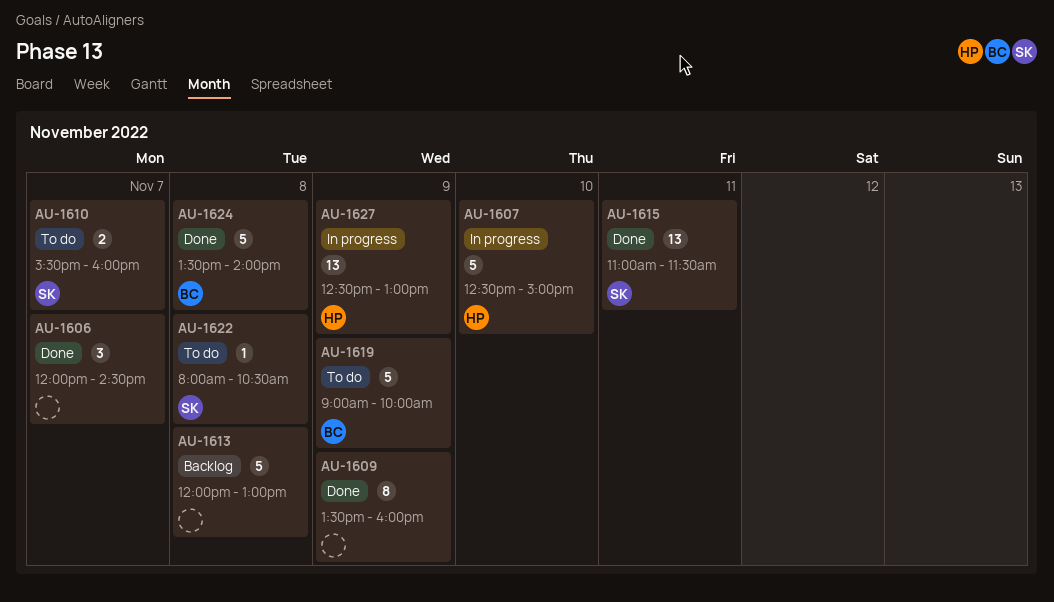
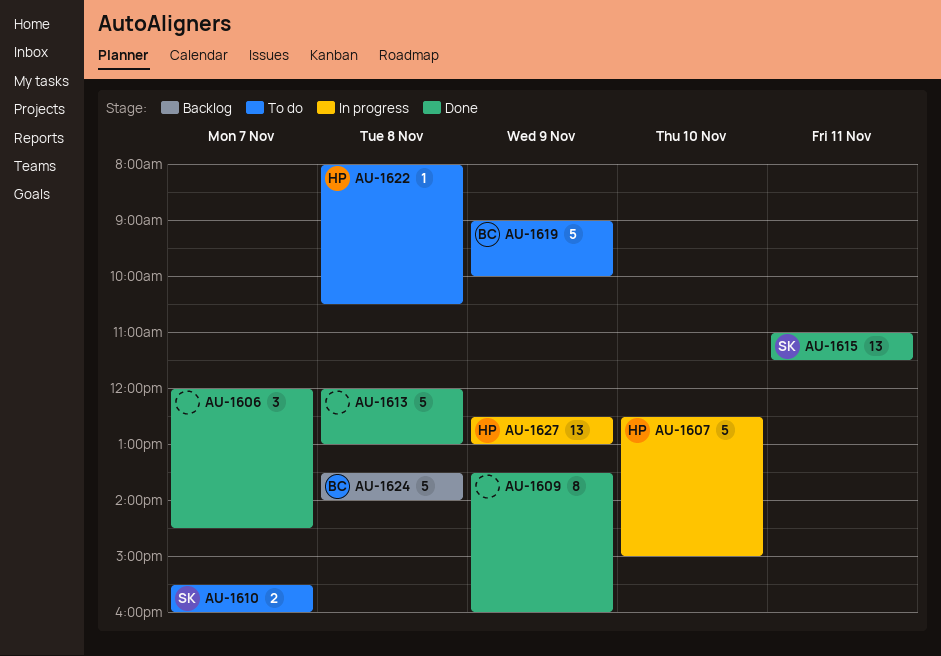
AU-1613, status: Backlog -> Done
AU-1622, owner: SK -> HP
AU-1624, status: Done -> Backlog

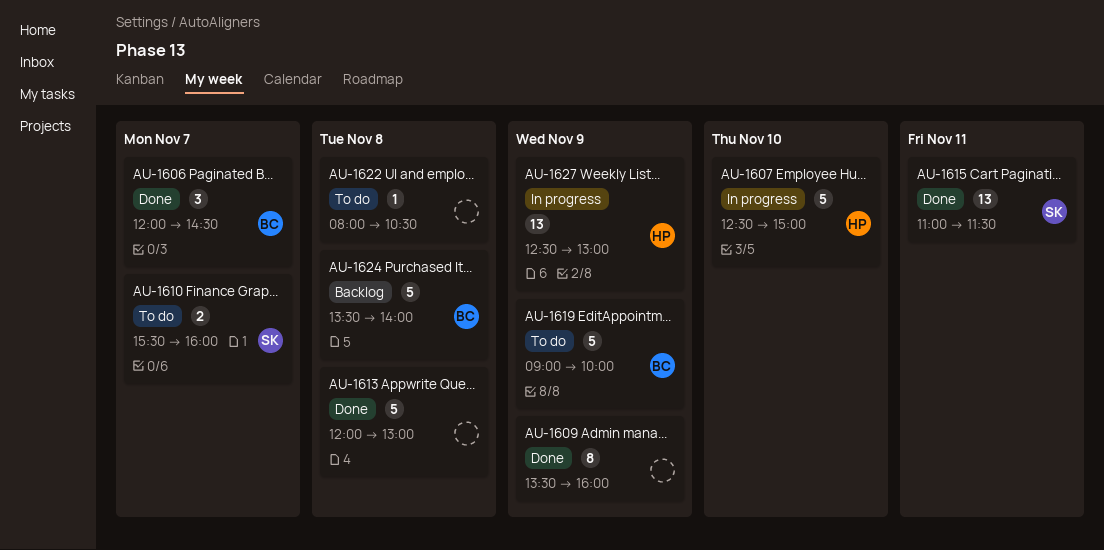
AU-1606, owner: none -> BC
AU-1622, owner: HP -> none

